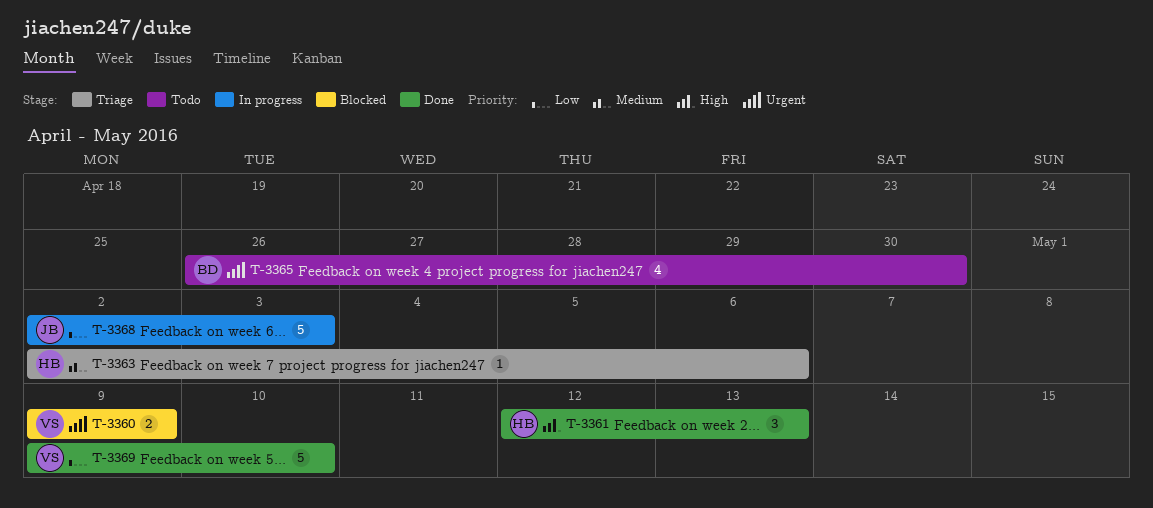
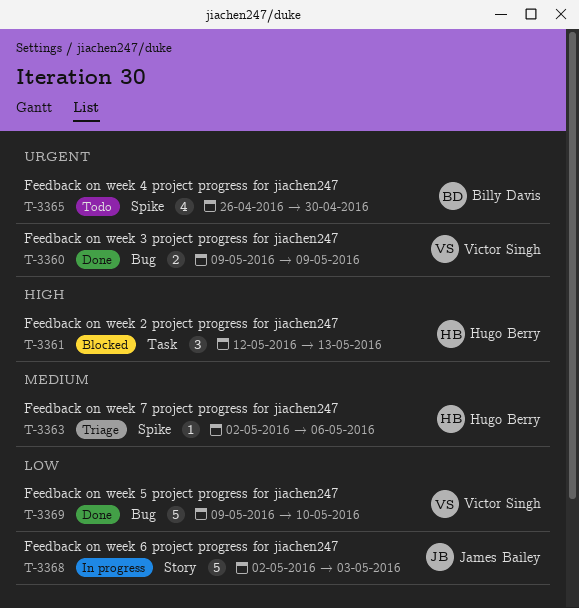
T-3360, status: Blocked -> Done
T-3361, status: Done -> Blocked

